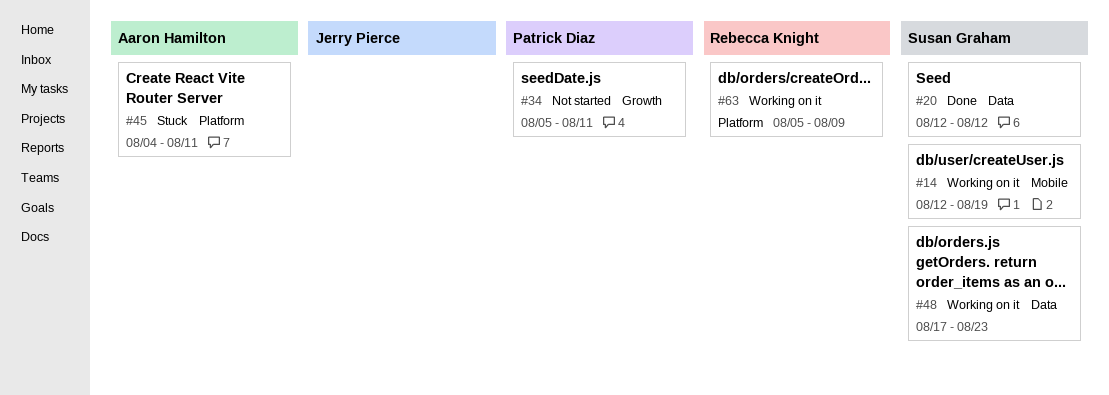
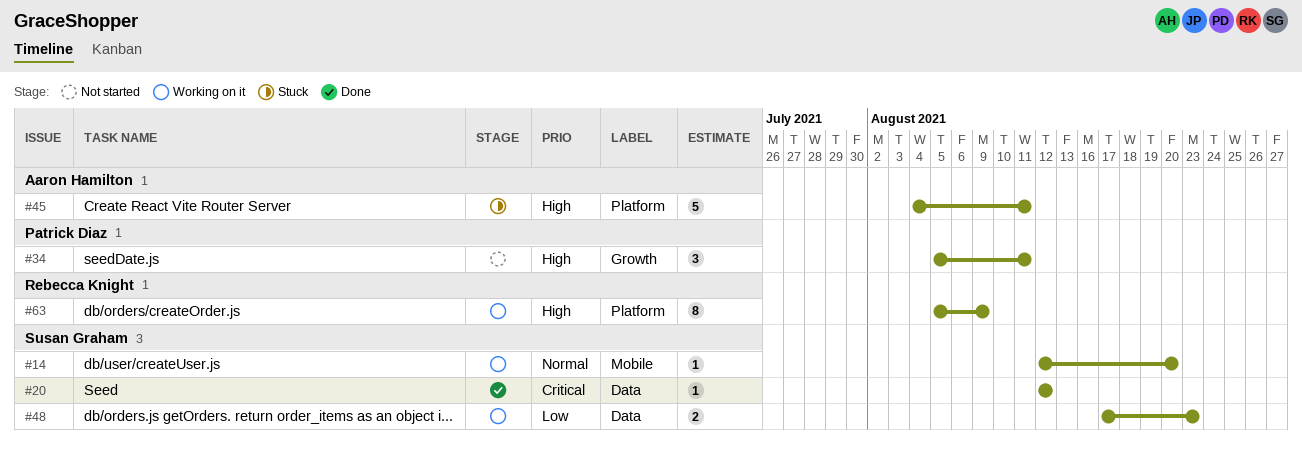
#14, due: Aug 19 -> Aug 20

